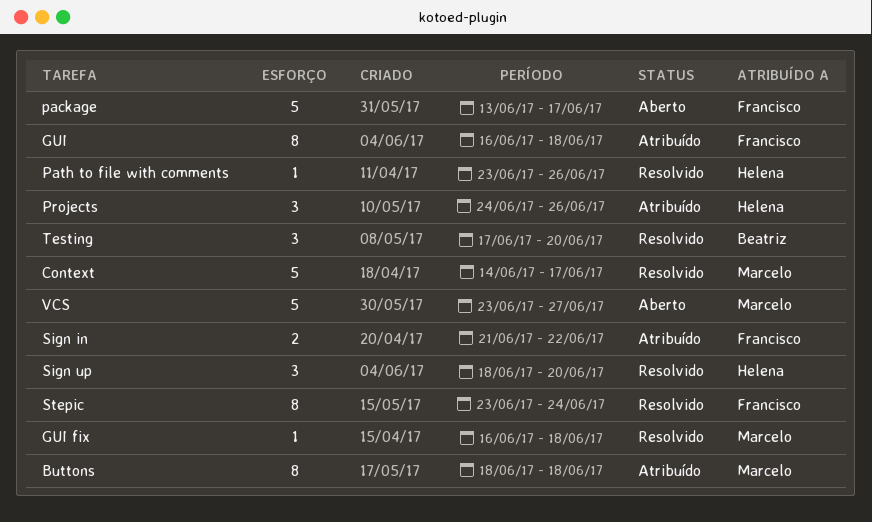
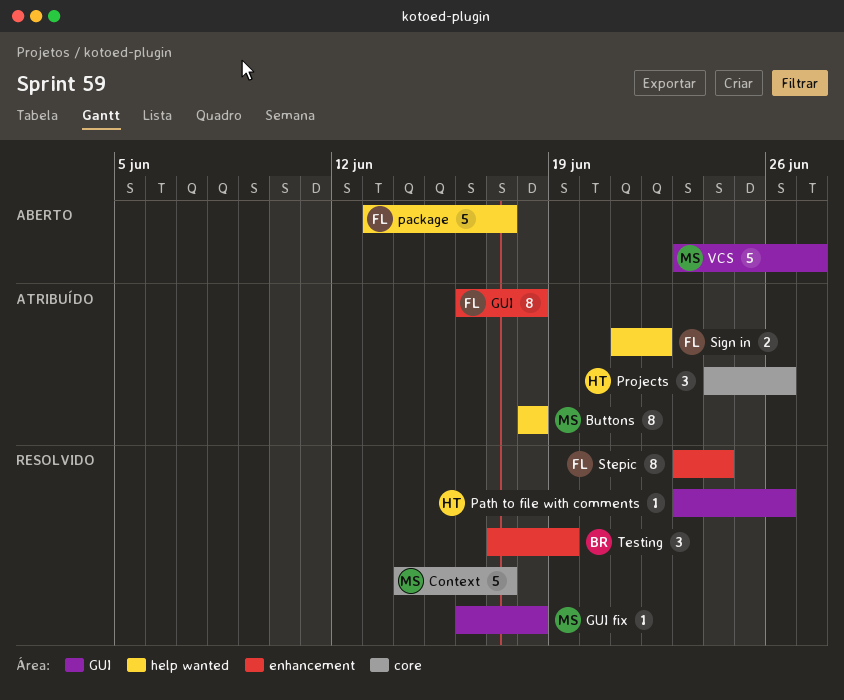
Sign up: present -> none
Testing, due: Jun 20 -> Jun 19

